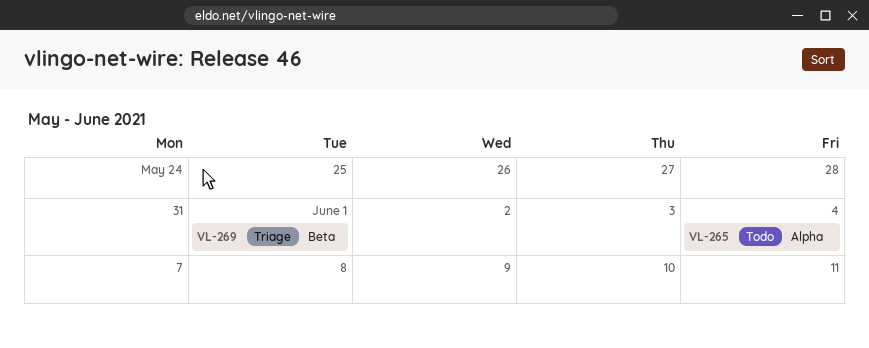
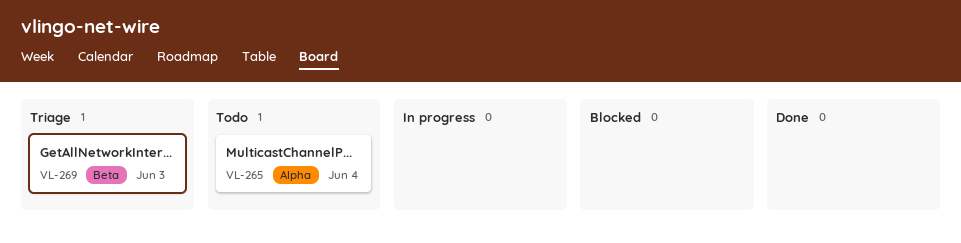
VL-269, due: Jun 1 -> Jun 3

